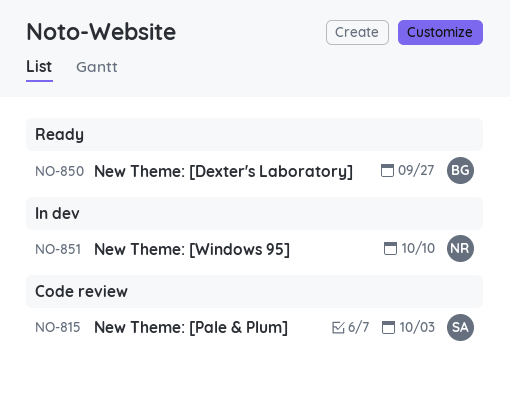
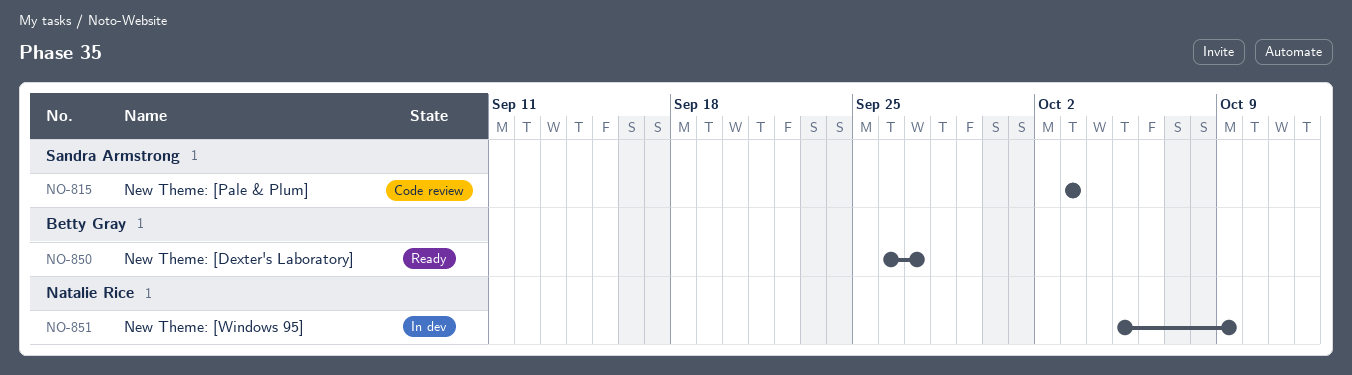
NO-851, due: Oct 10 -> Oct 9

